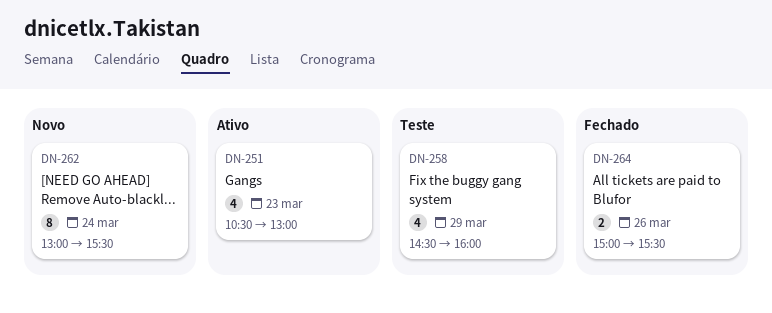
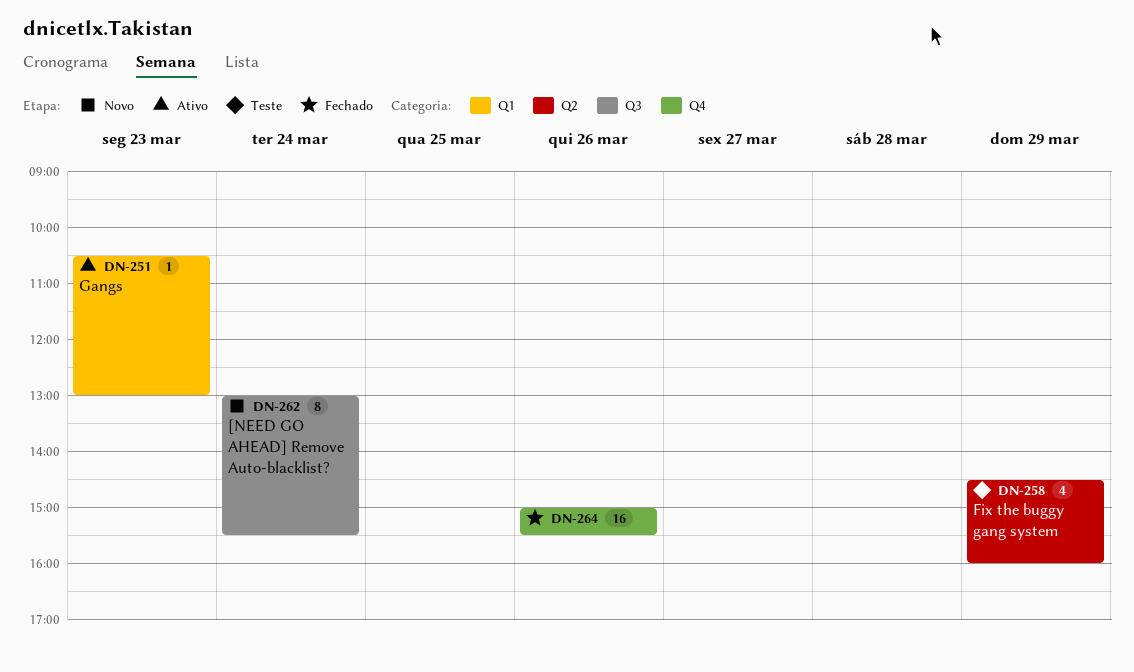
DN-251, estimate: 4 -> 1
DN-264, estimate: 2 -> 16

